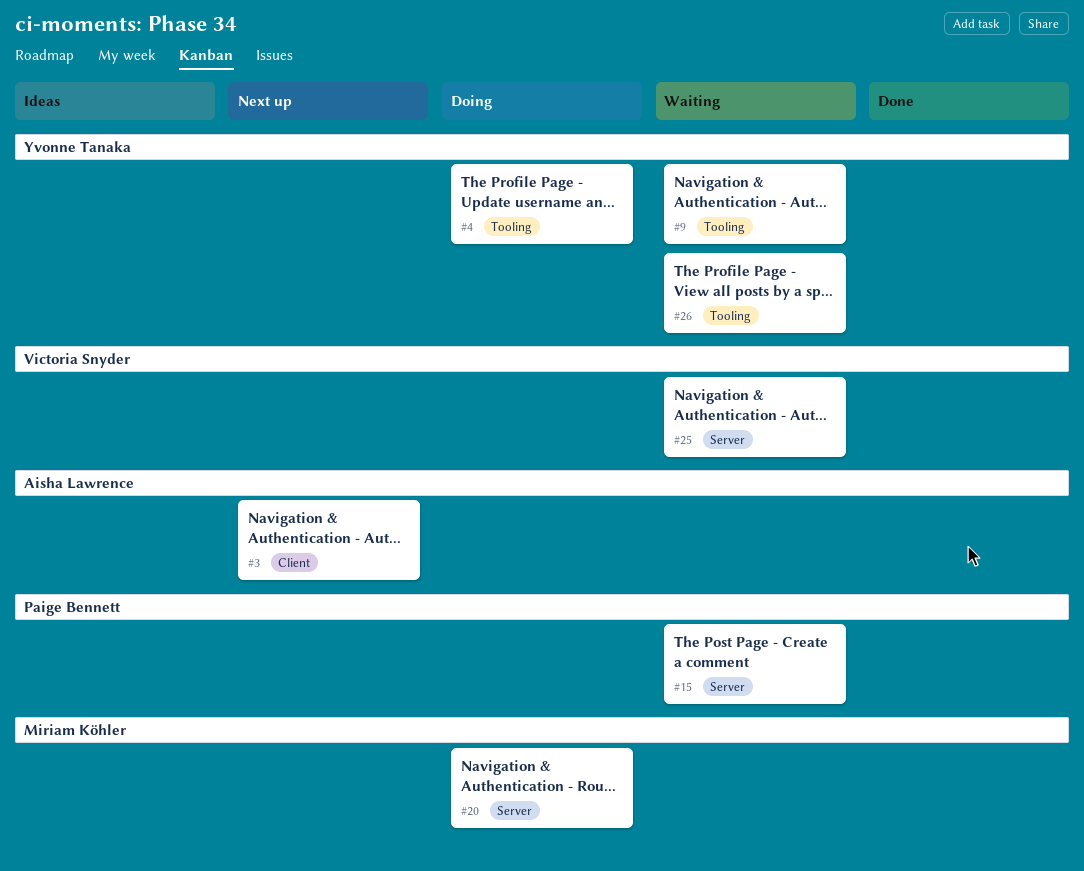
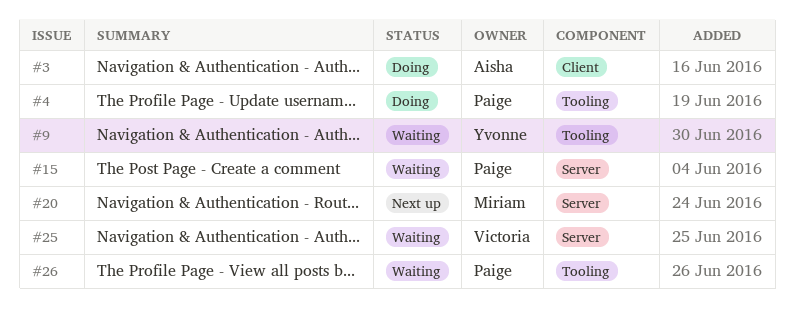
#3, status: Next up -> Doing
#4, owner: Yvonne Tanaka -> Paige Bennett
#20, status: Doing -> Next up
#26, owner: Yvonne Tanaka -> Paige Bennett

